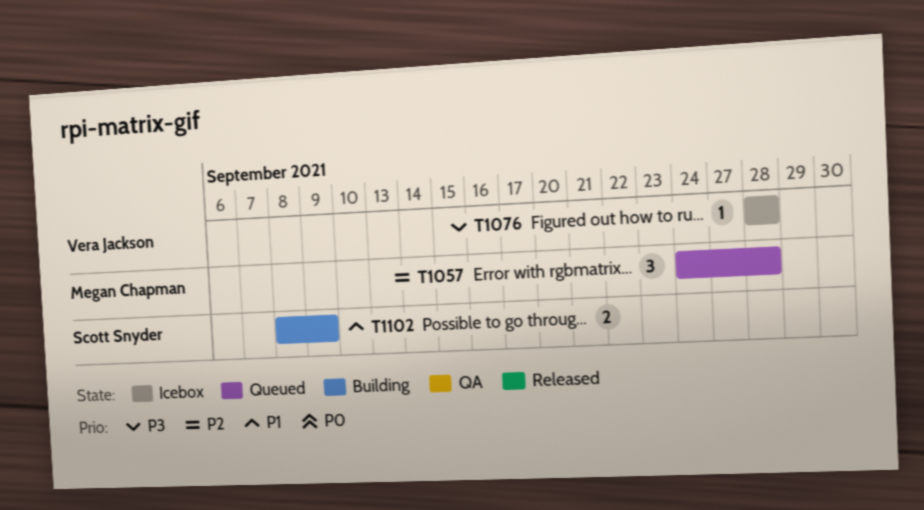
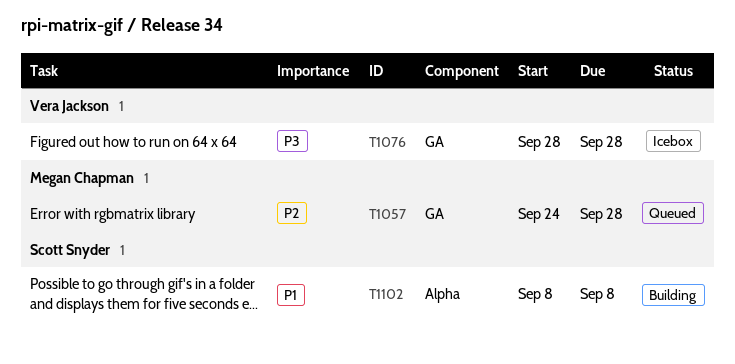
T1102, due: Sep 9 -> Sep 8

